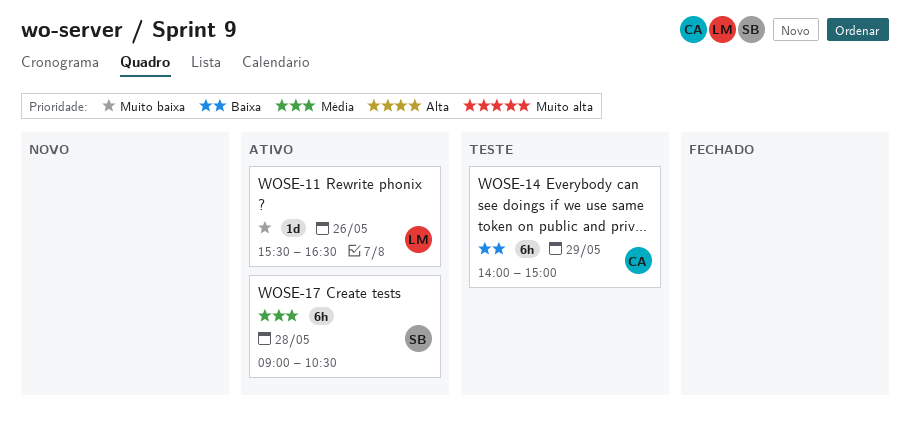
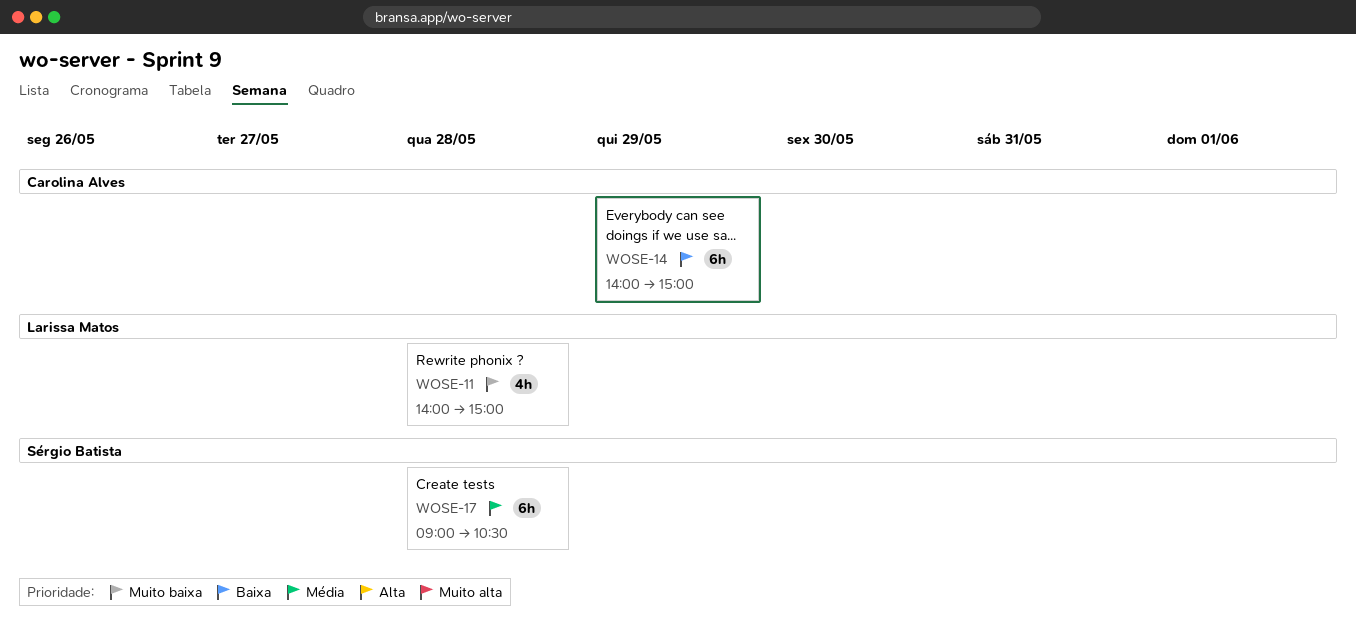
WOSE-11, estimate: 1d -> 4h
WOSE-11, day: May 26 -> May 28
WOSE-11, begins: 15:30 -> 14:00
WOSE-11, ends: 16:30 -> 15:00

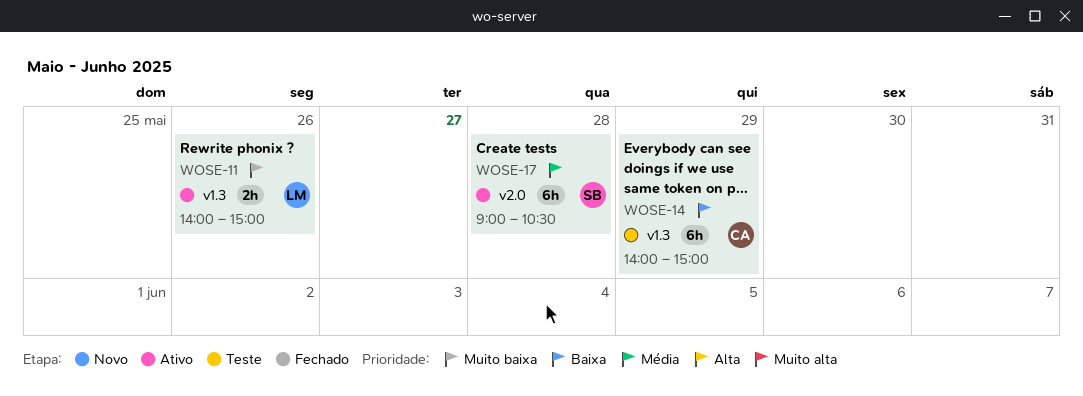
WOSE-11, estimate: 4h -> 2h
WOSE-11, day: May 28 -> May 26

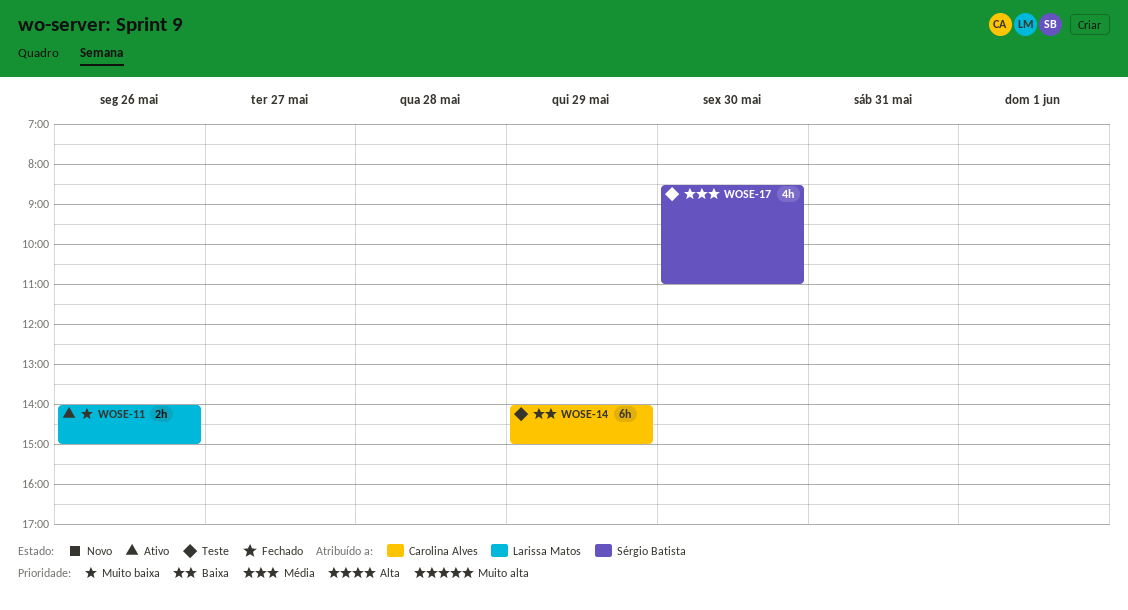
WOSE-17, status: Ativo -> Teste
WOSE-17, estimate: 6h -> 4h
WOSE-17, day: May 28 -> May 30
WOSE-17, begins: 09:00 -> 08:30
WOSE-17, ends: 10:30 -> 11:00

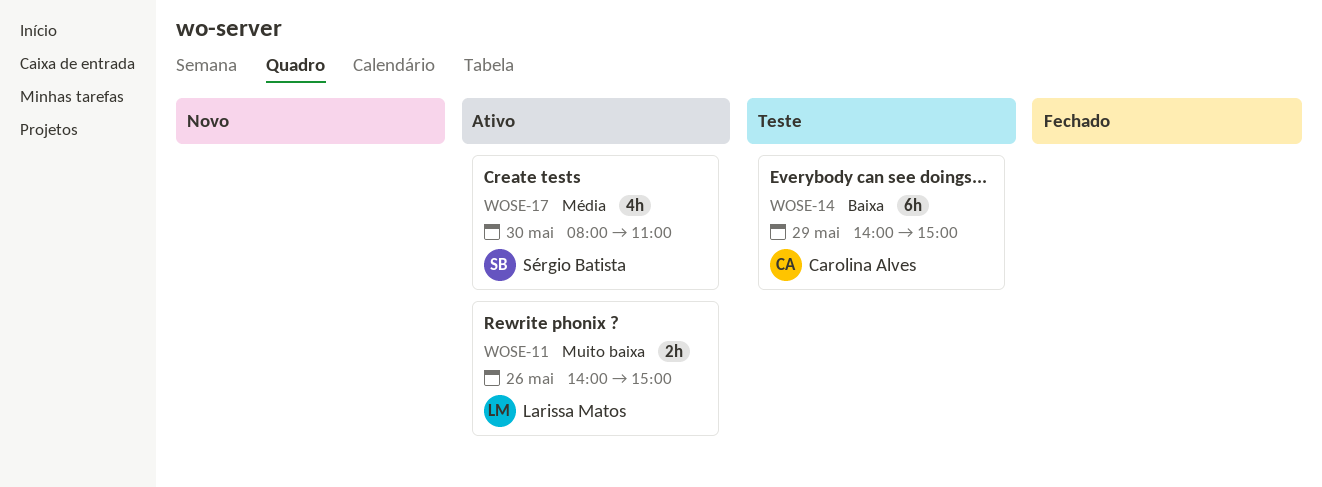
WOSE-17, status: Teste -> Ativo
WOSE-17, begins: 08:30 -> 08:00

